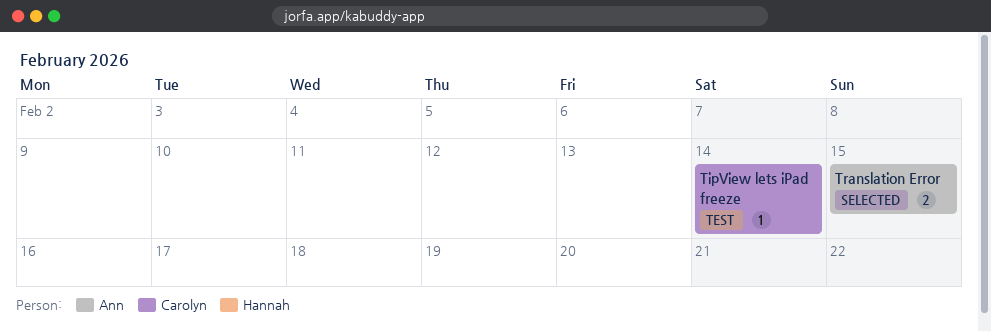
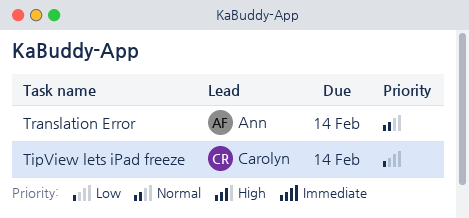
Translation Error, due: Feb 15 -> Feb 14

